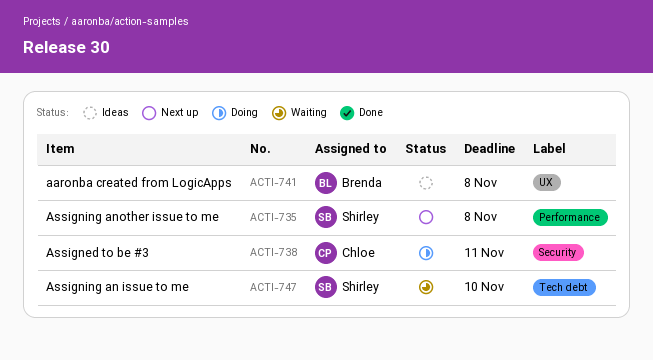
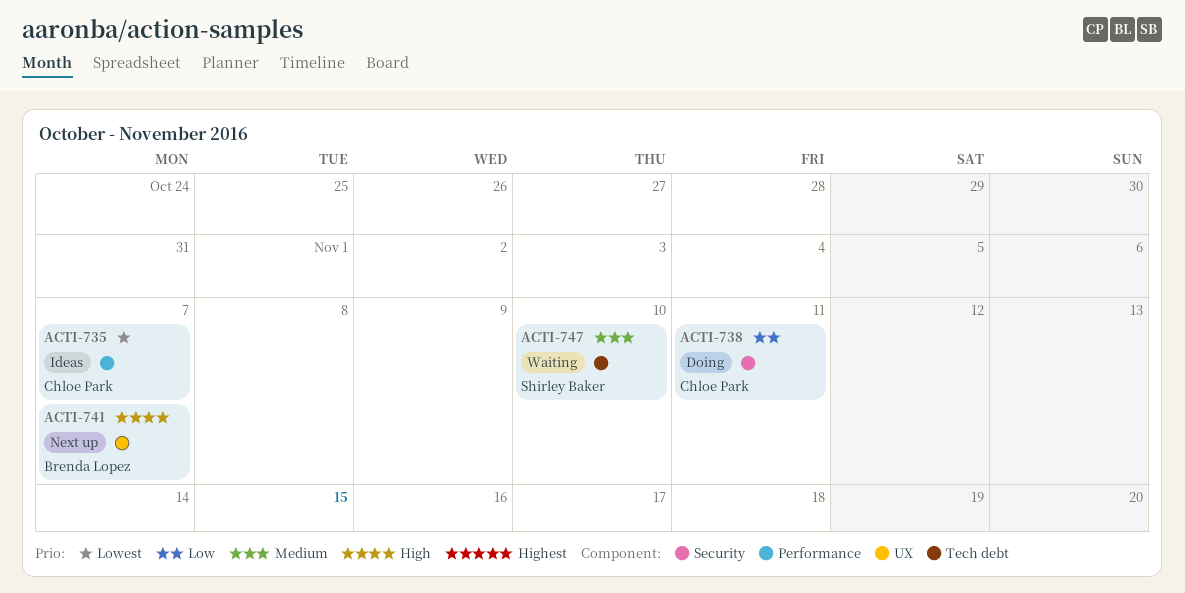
ACTI-735, status: Next up -> Ideas
ACTI-735, owner: Shirley Baker -> Chloe Park
ACTI-735, due: Nov 8 -> Nov 7
ACTI-741, status: Ideas -> Next up
ACTI-741, due: Nov 8 -> Nov 7

